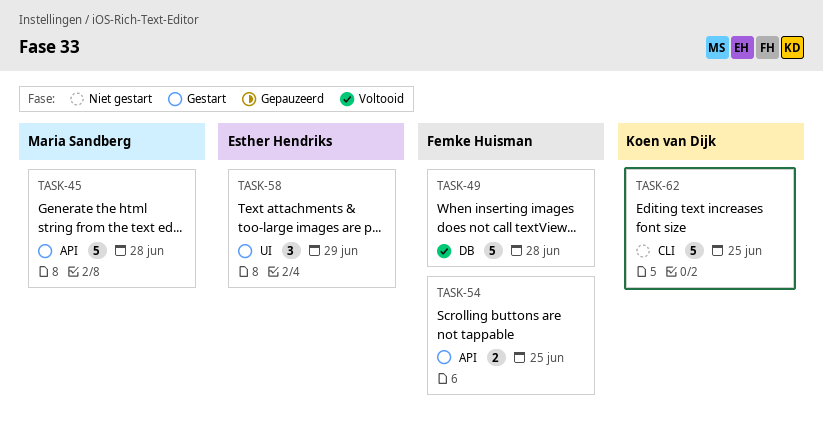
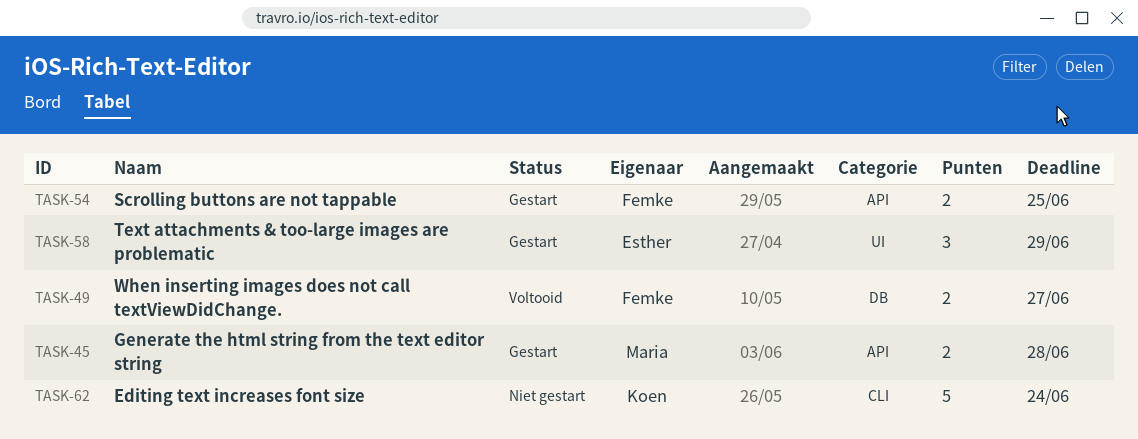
TASK-45, estimate: 5 -> 2
TASK-49, estimate: 5 -> 2
TASK-49, due: Jun 28 -> Jun 27
TASK-62, due: Jun 25 -> Jun 24

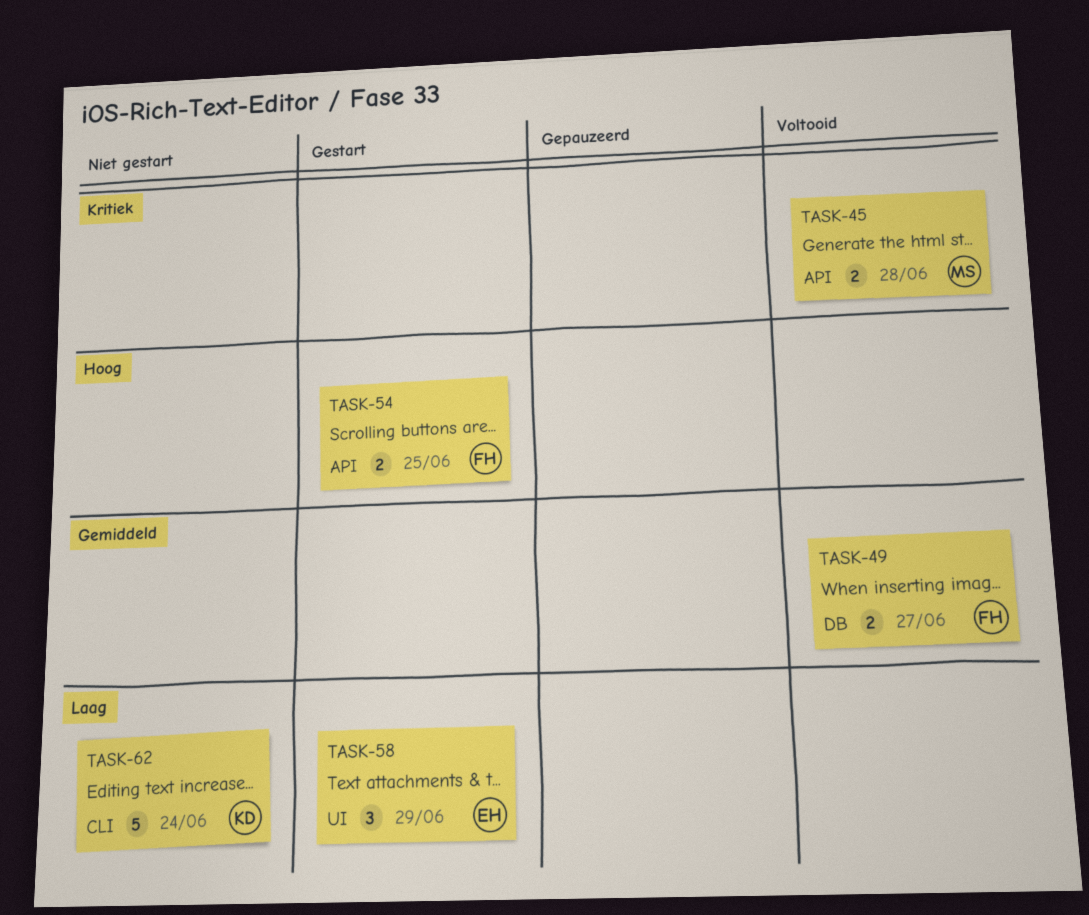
TASK-45, status: Gestart -> Voltooid

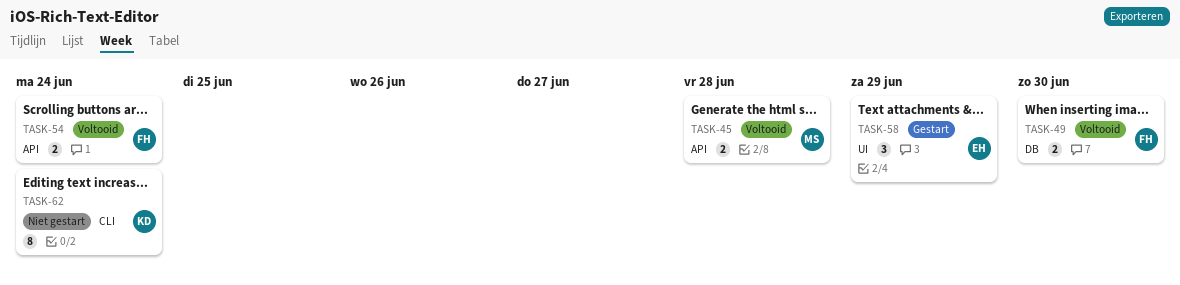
TASK-49, due: Jun 27 -> Jun 30
TASK-54, status: Gestart -> Voltooid
TASK-54, due: Jun 25 -> Jun 24
TASK-62, estimate: 5 -> 8

